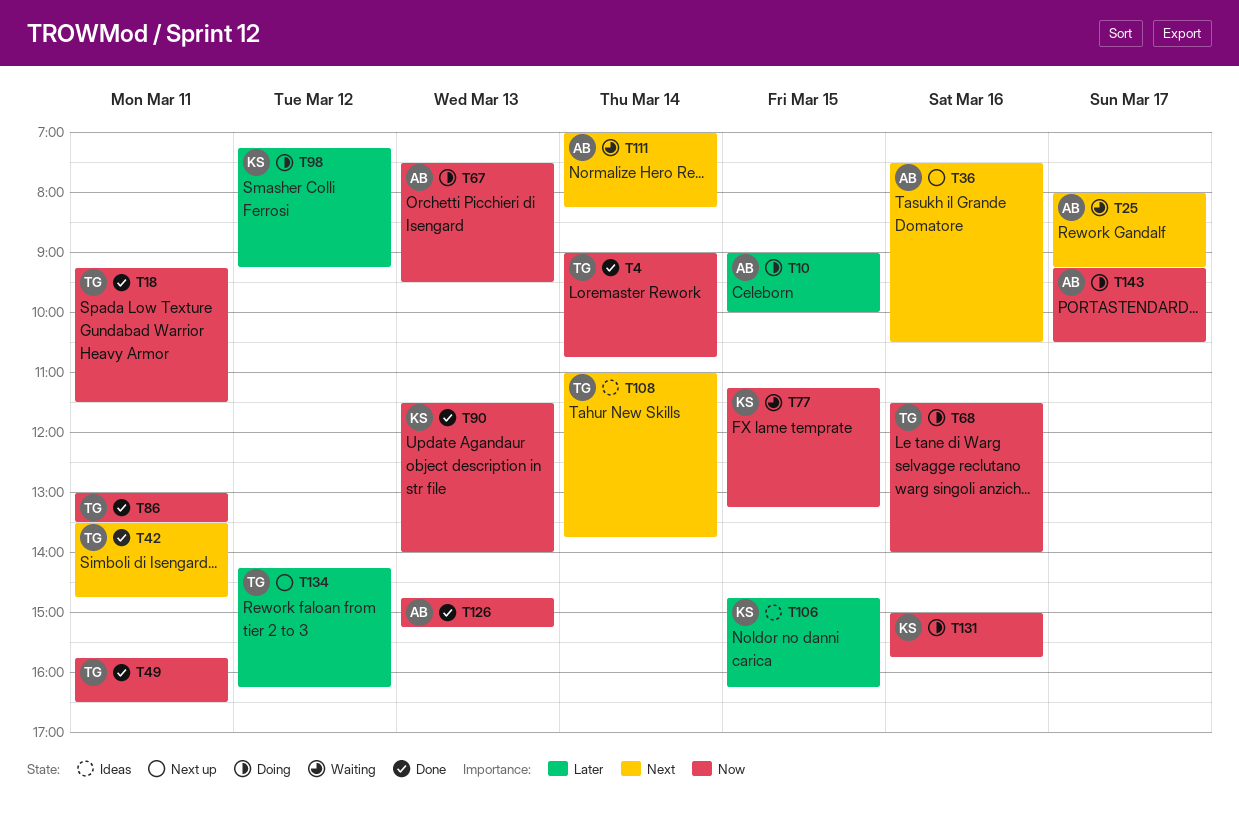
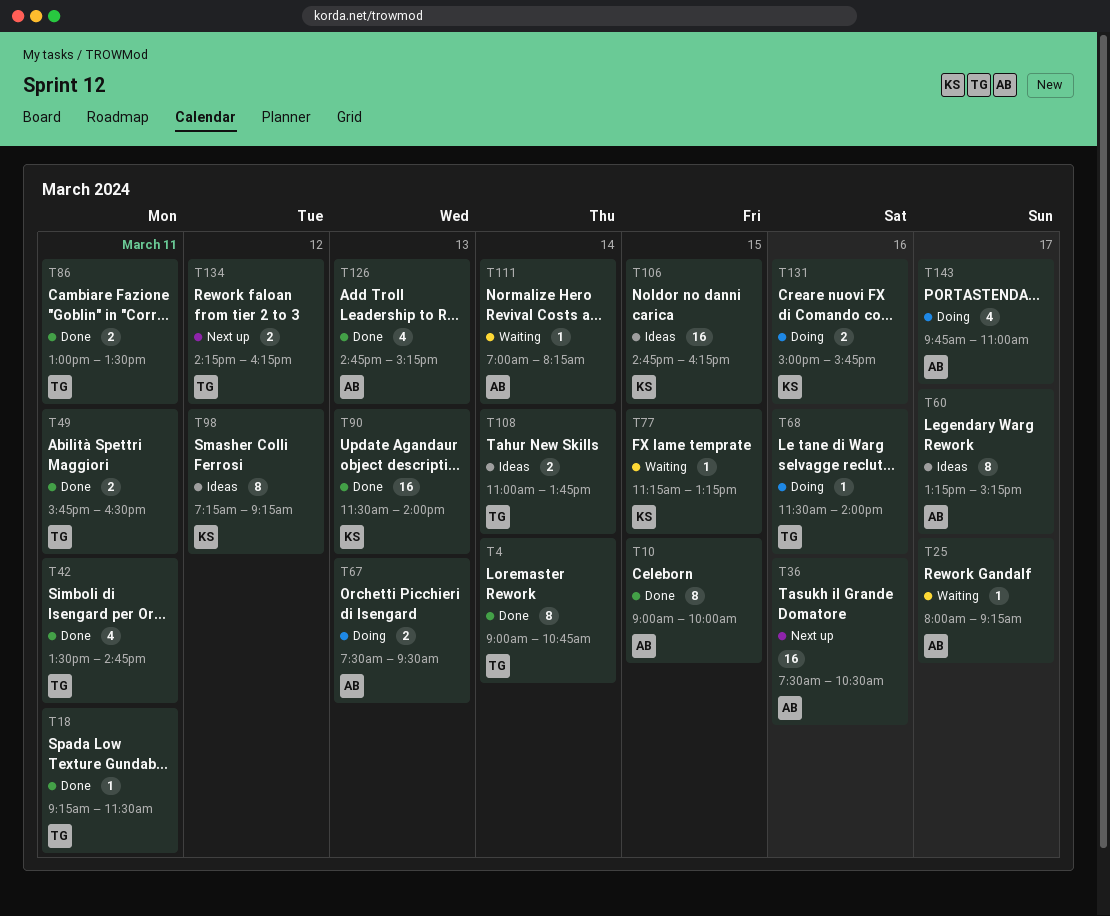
T10, status: Doing -> Done
T60: none -> present
T98, status: Doing -> Ideas
T143, begins: 09:15 -> 09:45
T143, ends: 10:30 -> 11:00

